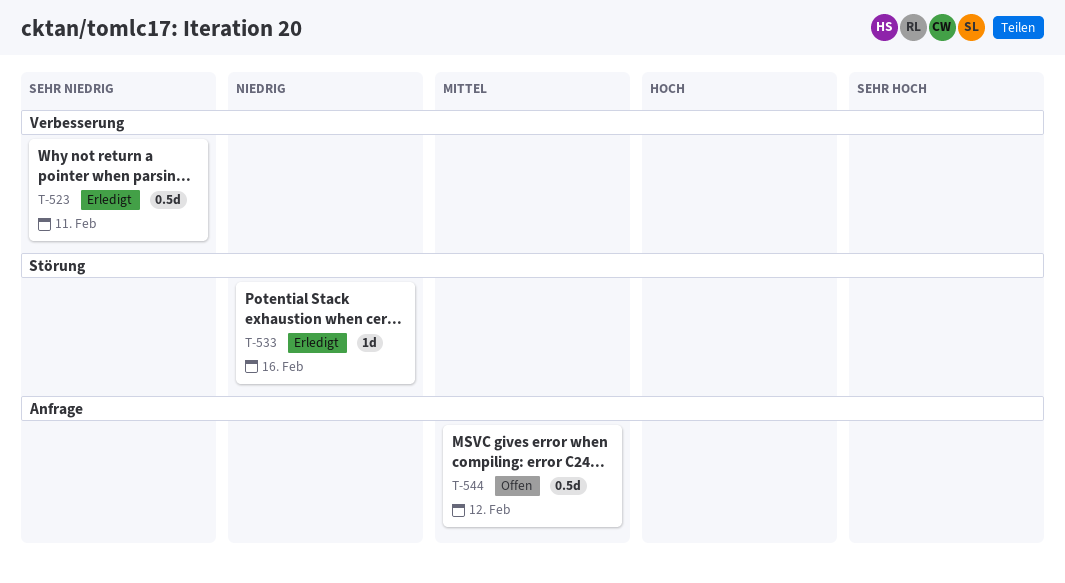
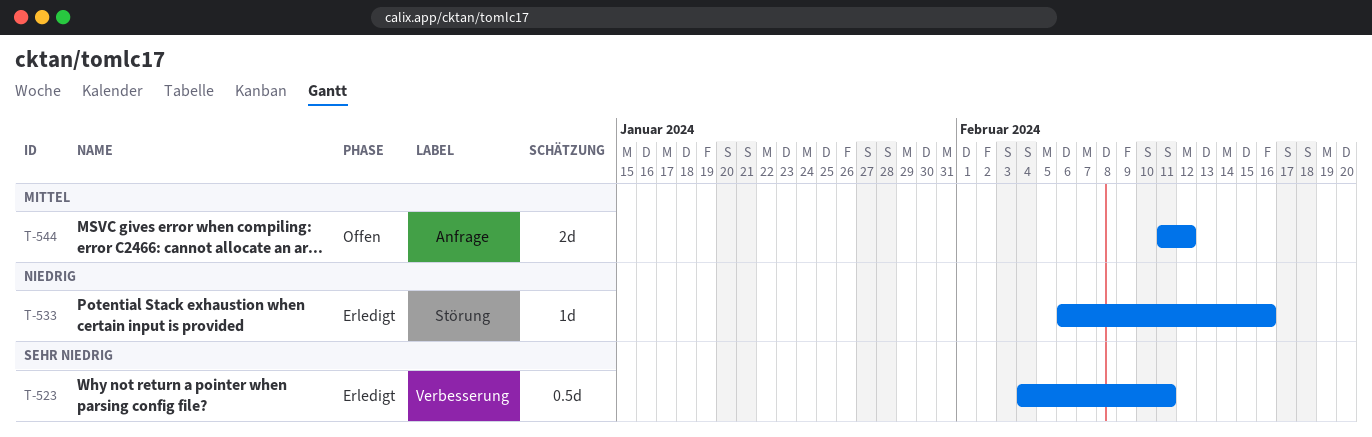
T-544, estimate: 0.5d -> 2d

